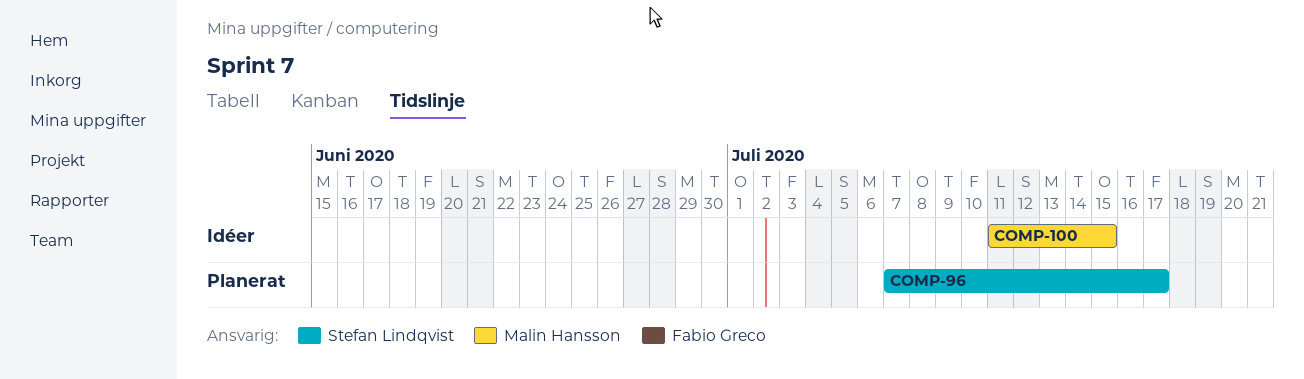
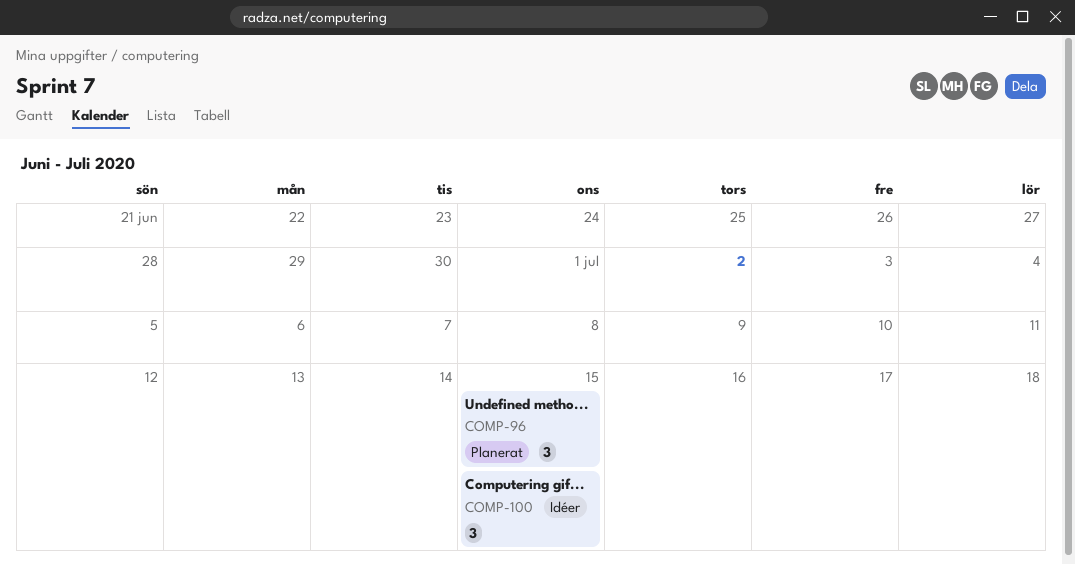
COMP-96, due: Jul 17 -> Jul 15

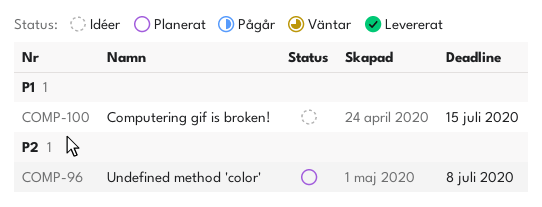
COMP-96, due: Jul 15 -> Jul 8

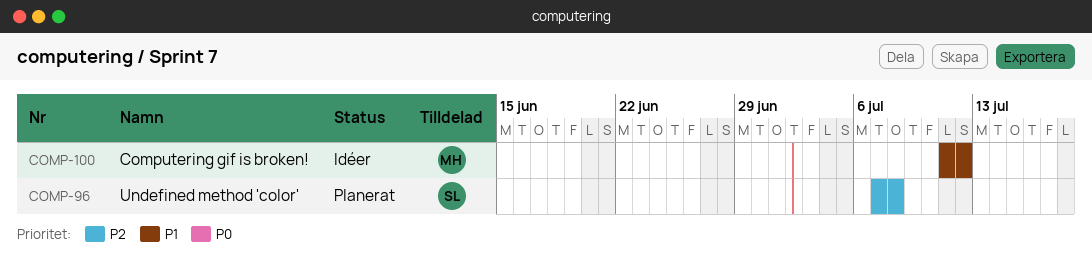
COMP-100, due: Jul 15 -> Jul 12

